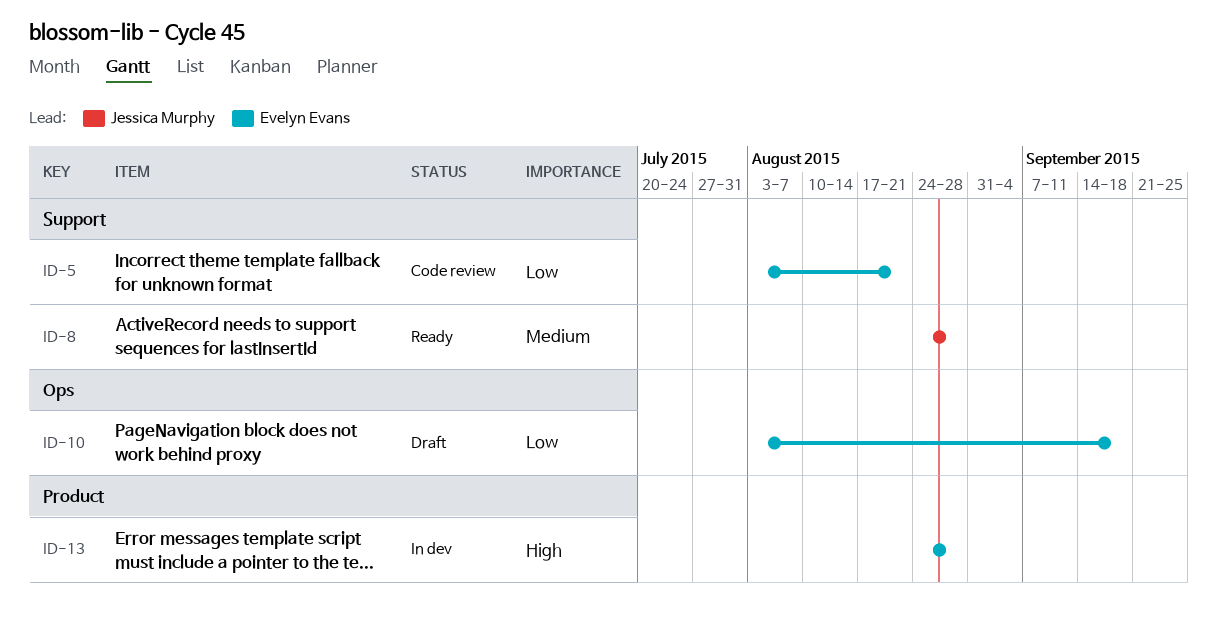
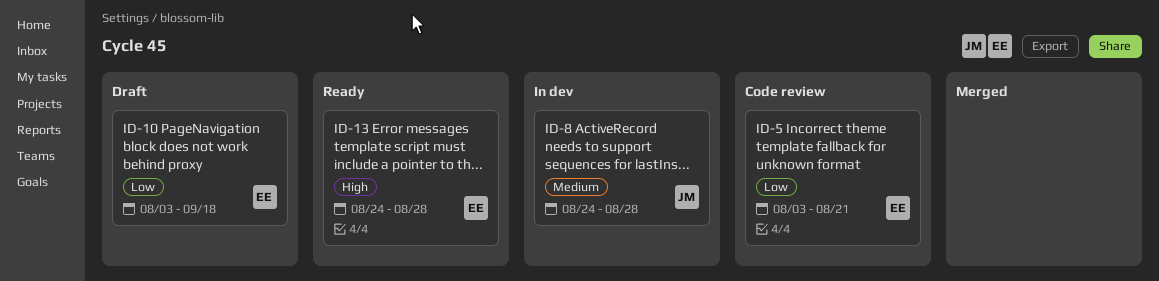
ID-8, status: Ready -> In dev
ID-13, status: In dev -> Ready

